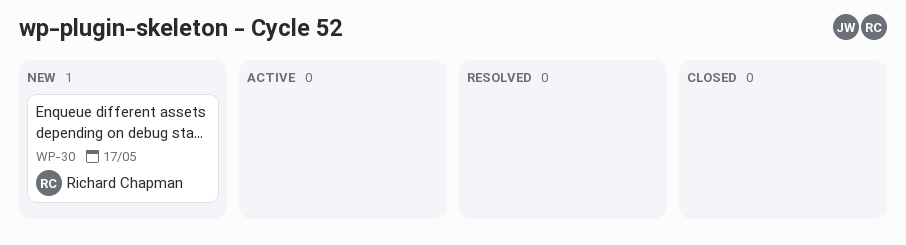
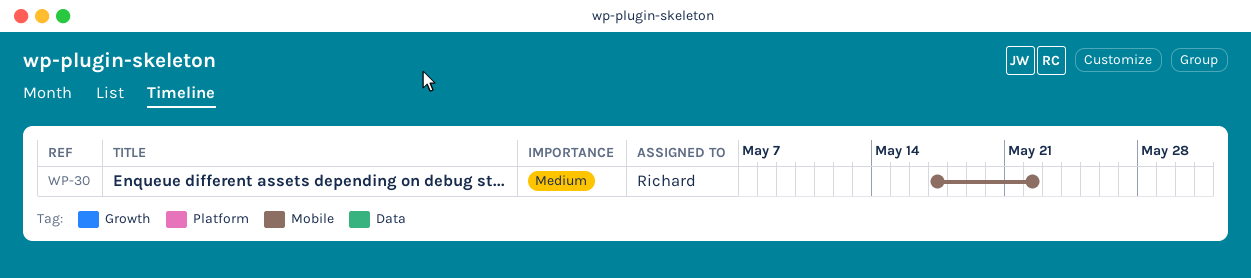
WP-30, due: May 17 -> May 22

